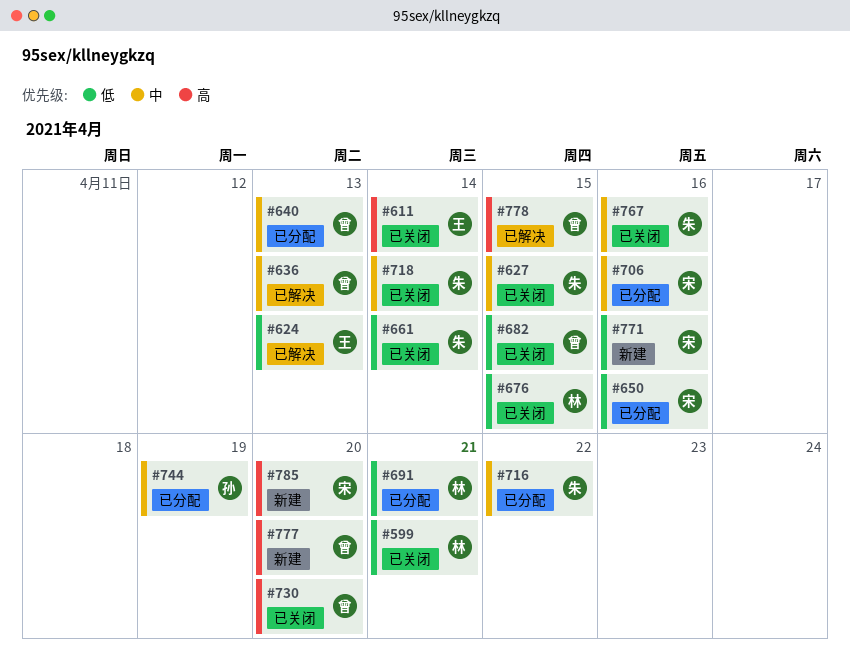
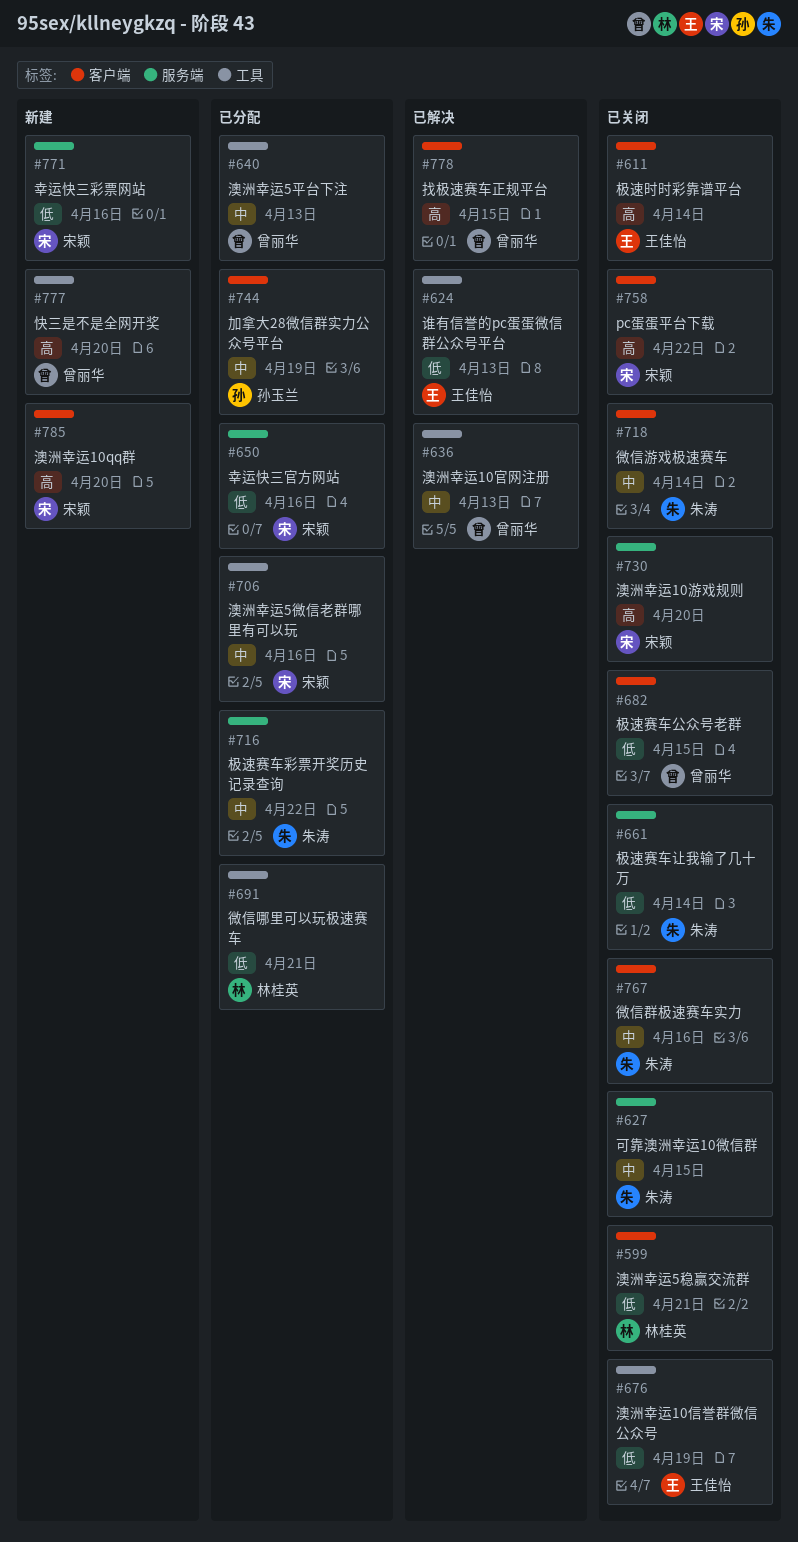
#676, owner: 林桂英 -> 王佳怡
#676, due: Apr 15 -> Apr 19
#730, owner: 曾丽华 -> 宋颖
#758: none -> present

